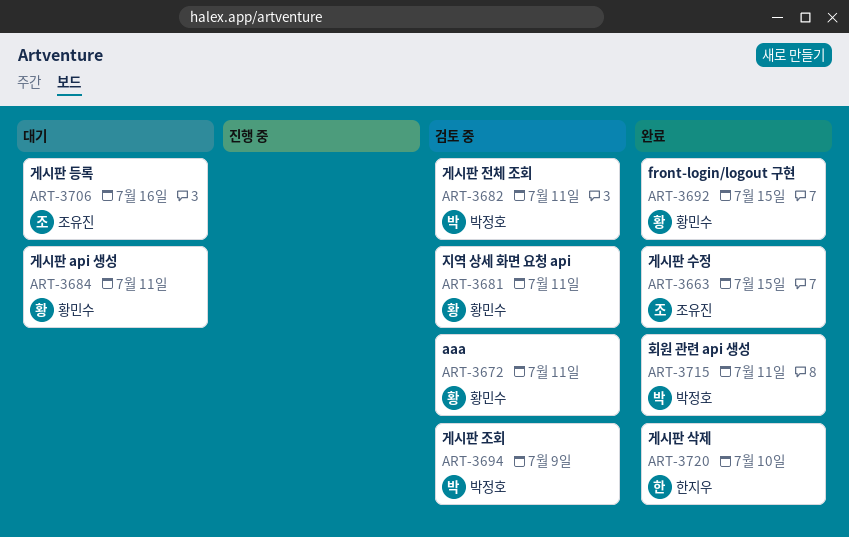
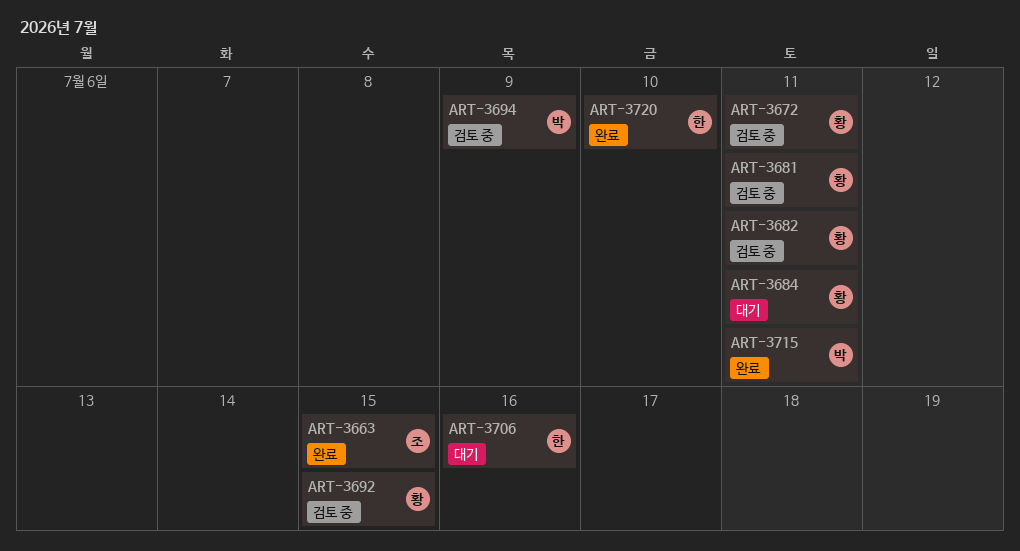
ART-3682, owner: 박정호 -> 황민수
ART-3692, status: 완료 -> 검토 중
ART-3706, owner: 조유진 -> 한지우

